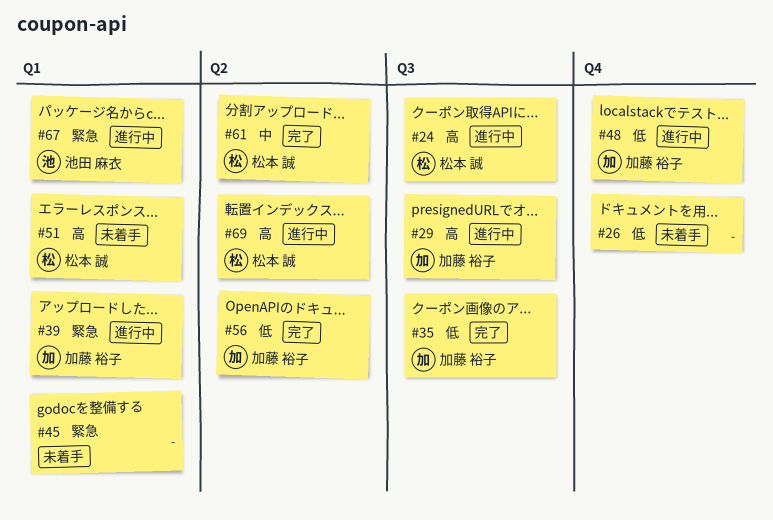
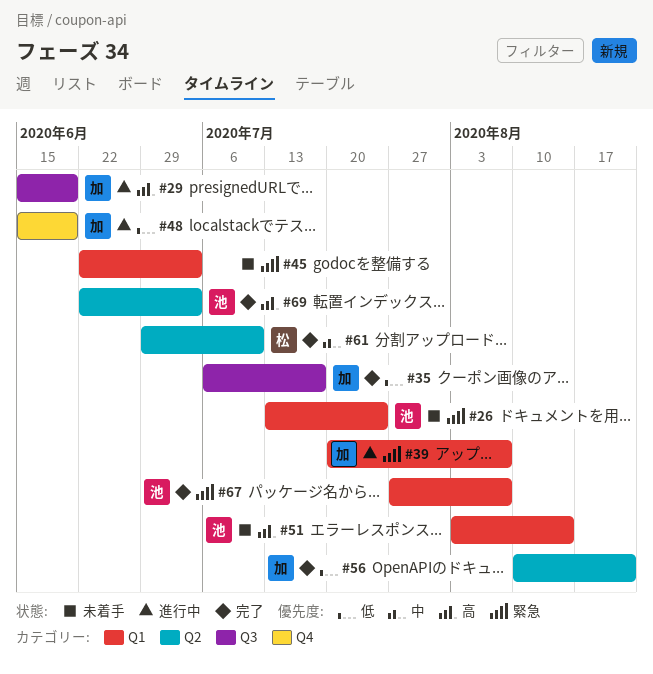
#24: present -> none
#26, owner: none -> 池田 麻衣
#26, priority: 低 -> 緊急
#26, label: Q4 -> Q1
#51, owner: 松本 誠 -> 池田 麻衣
#67, status: 進行中 -> 完了
#69, status: 進行中 -> 完了
#69, owner: 松本 誠 -> 池田 麻衣

